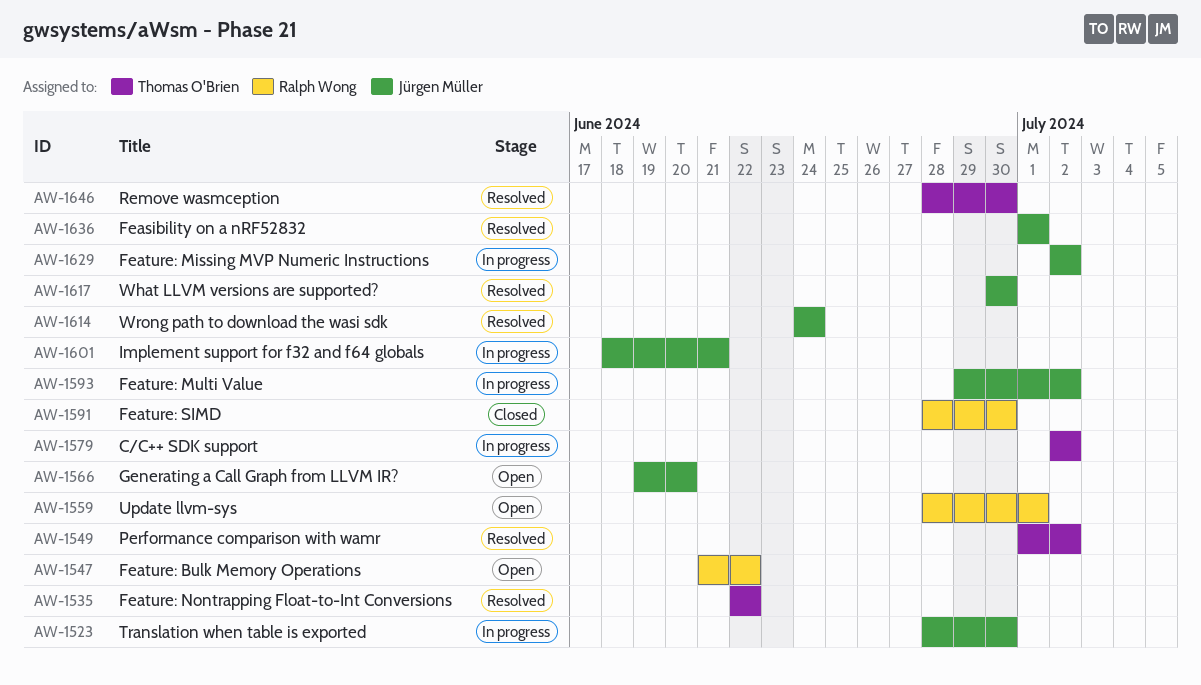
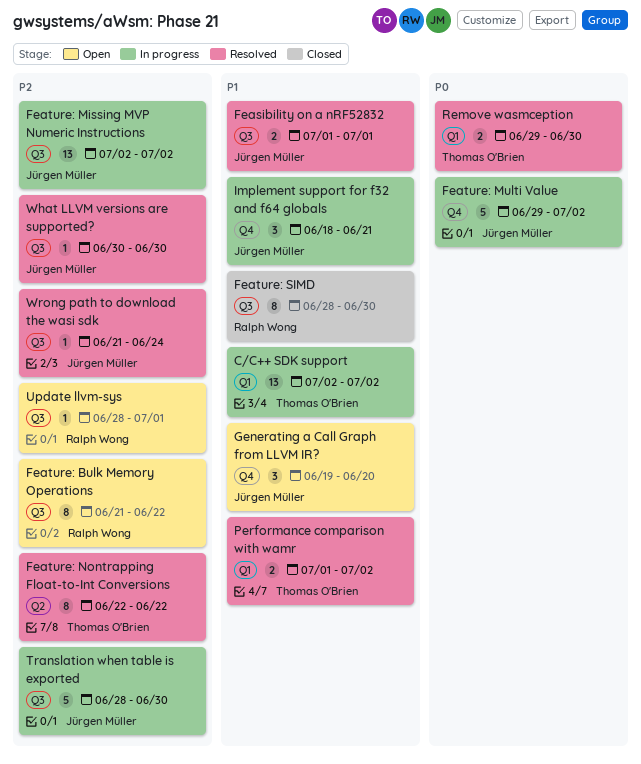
Remove wasmception, start: Jun 28 -> Jun 29
Wrong path to download the wasi sdk, start: Jun 24 -> Jun 21

